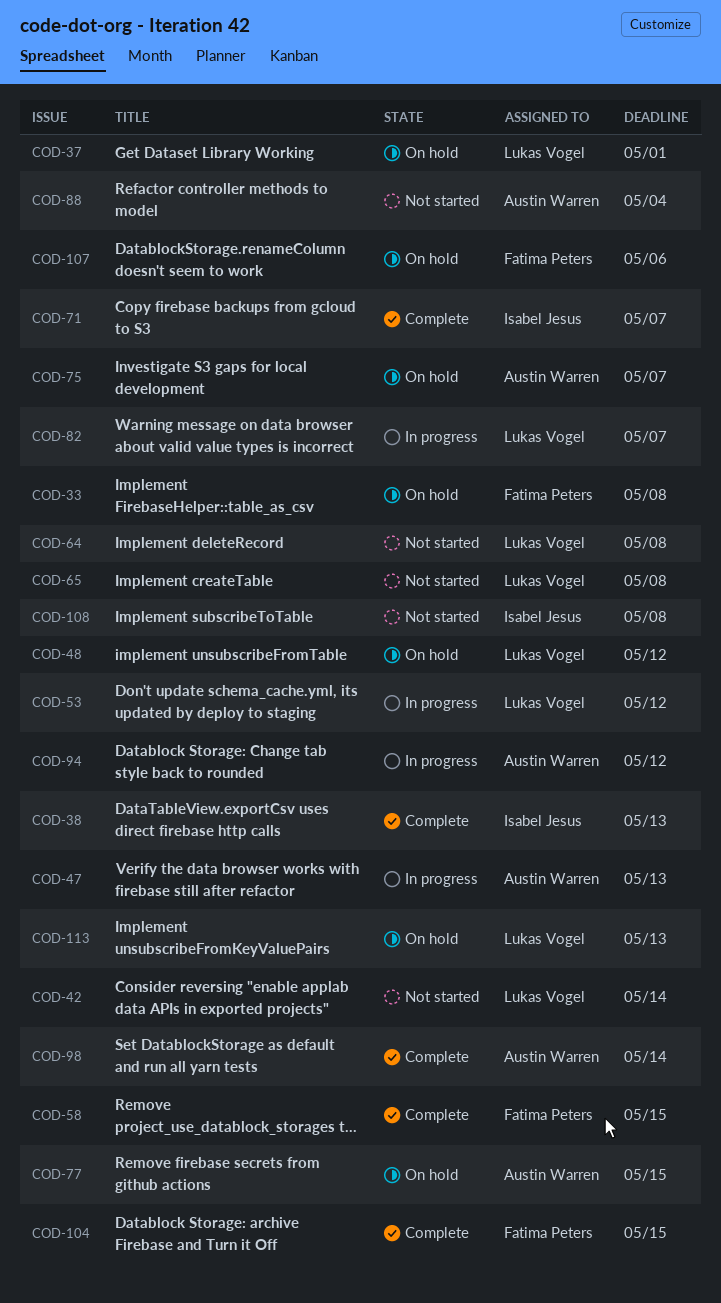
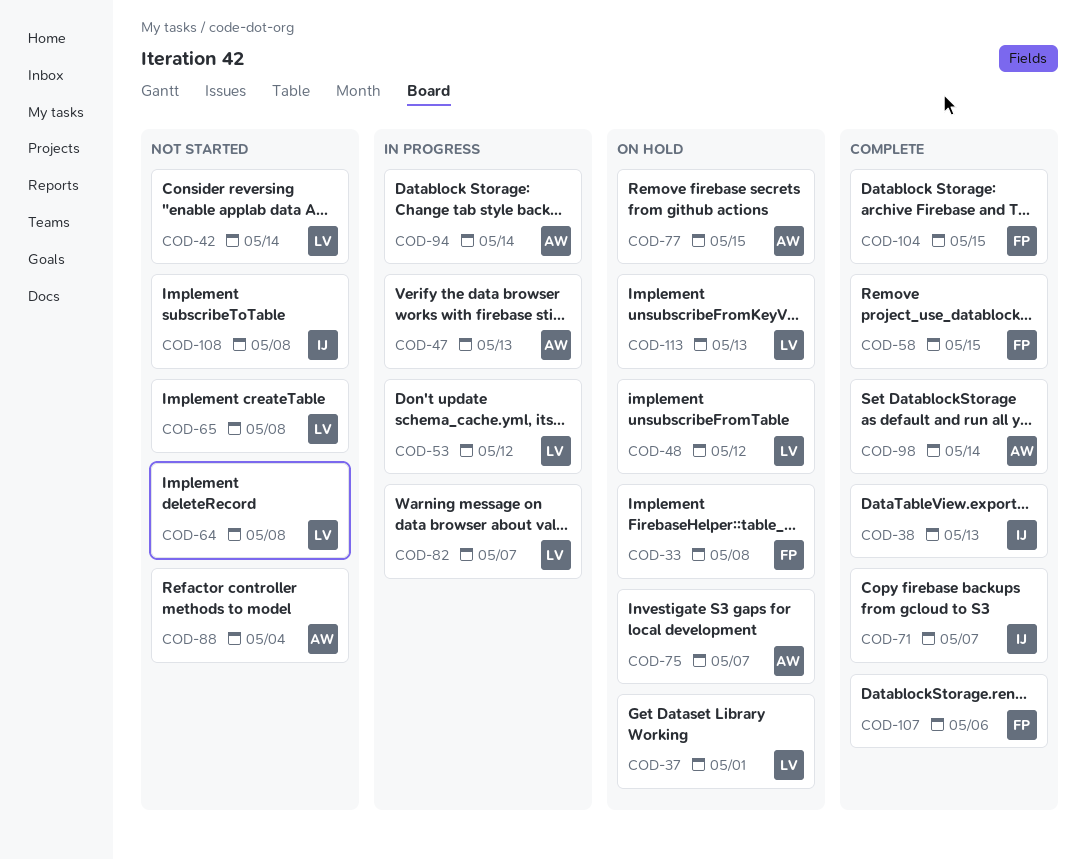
COD-94, due: May 12 -> May 14
COD-107, status: On hold -> Complete

